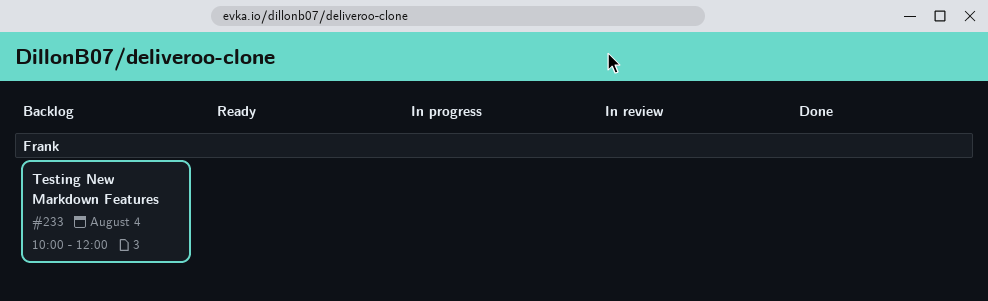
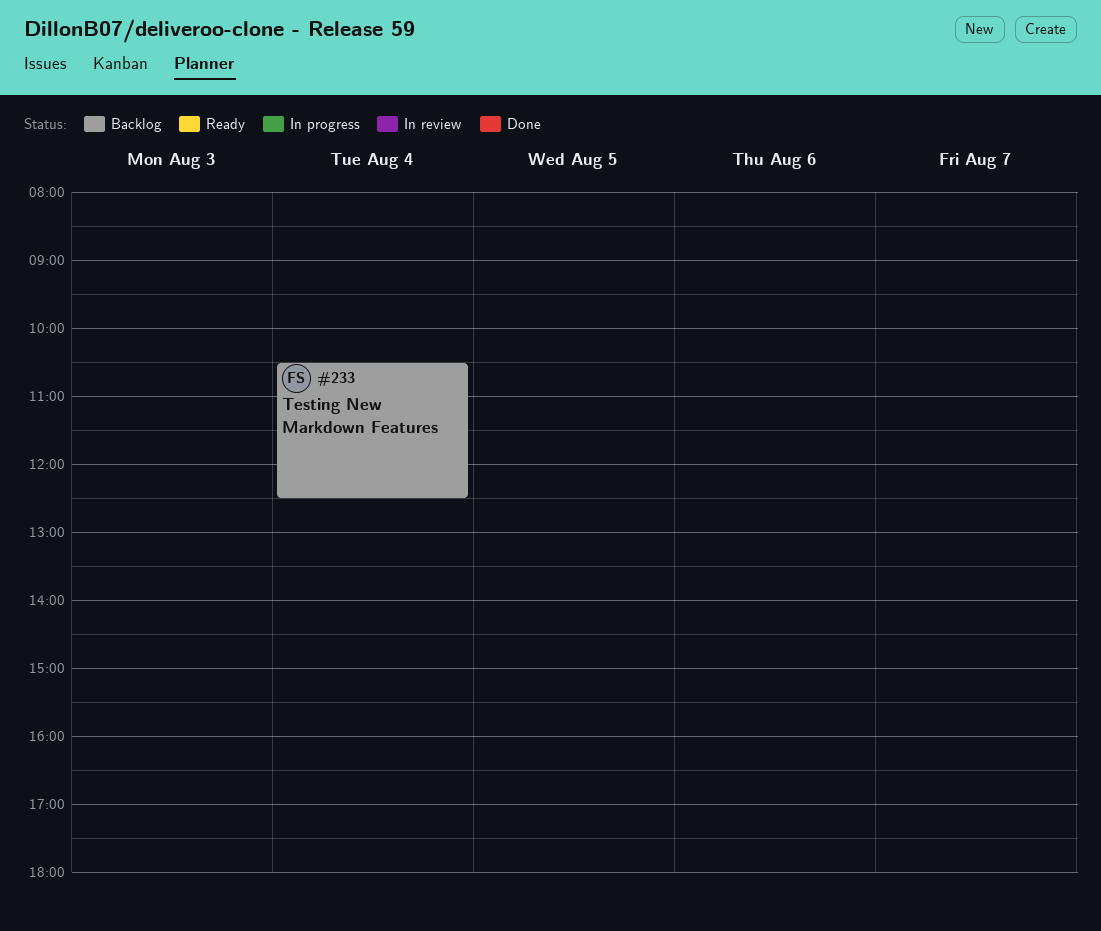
#233, begins: 10:00 -> 10:30
#233, ends: 12:00 -> 12:30

